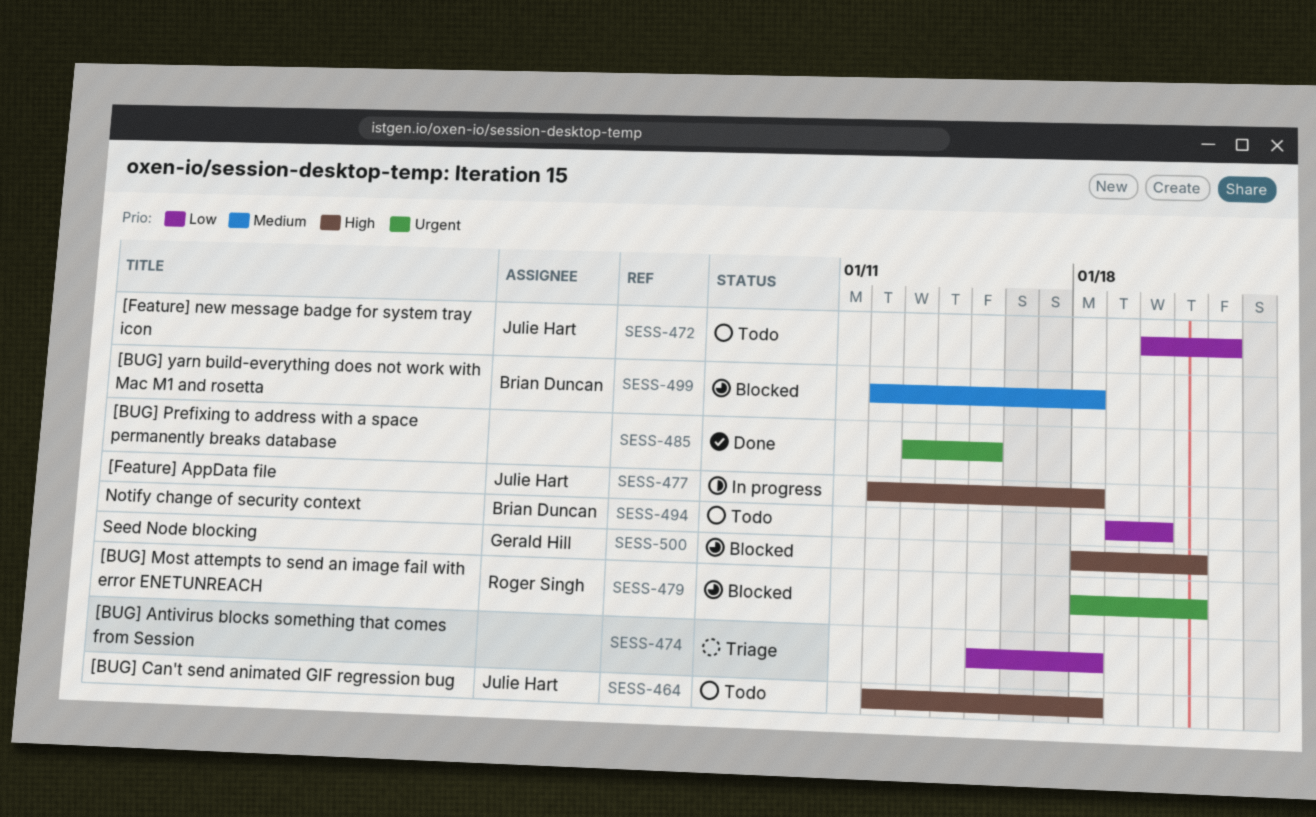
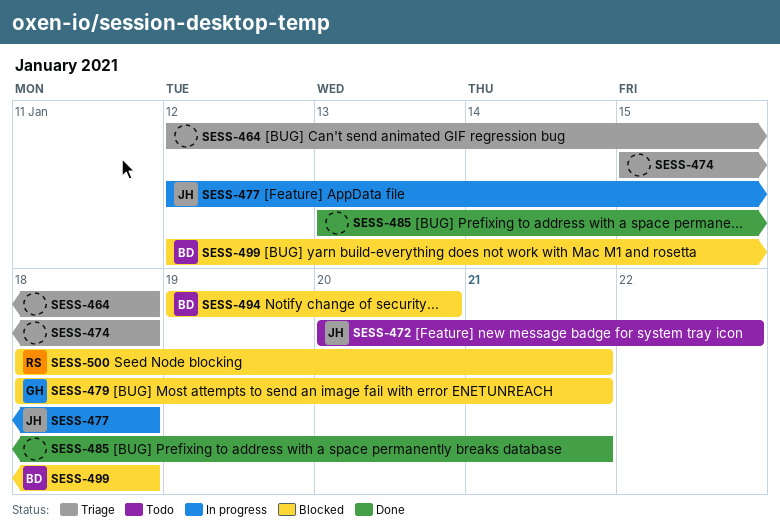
SESS-464, status: Todo -> Triage
SESS-464, owner: Julie Hart -> none
SESS-479, owner: Roger Singh -> Gerald Hill
SESS-485, due: Jan 15 -> Jan 21
SESS-494, status: Todo -> Blocked
SESS-500, owner: Gerald Hill -> Roger Singh

